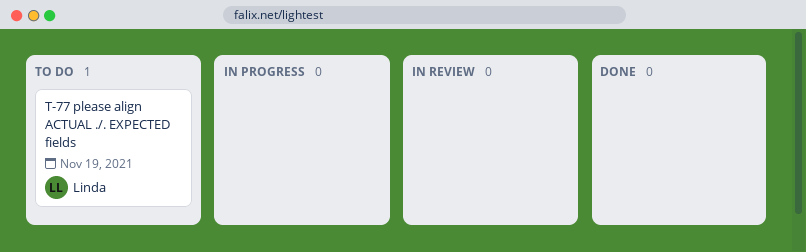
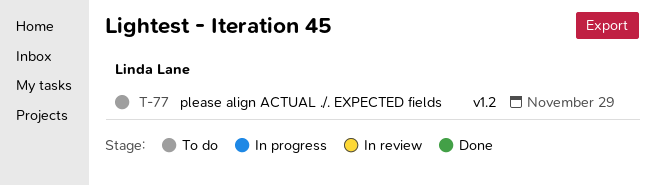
T-77, due: Nov 19 -> Nov 29

